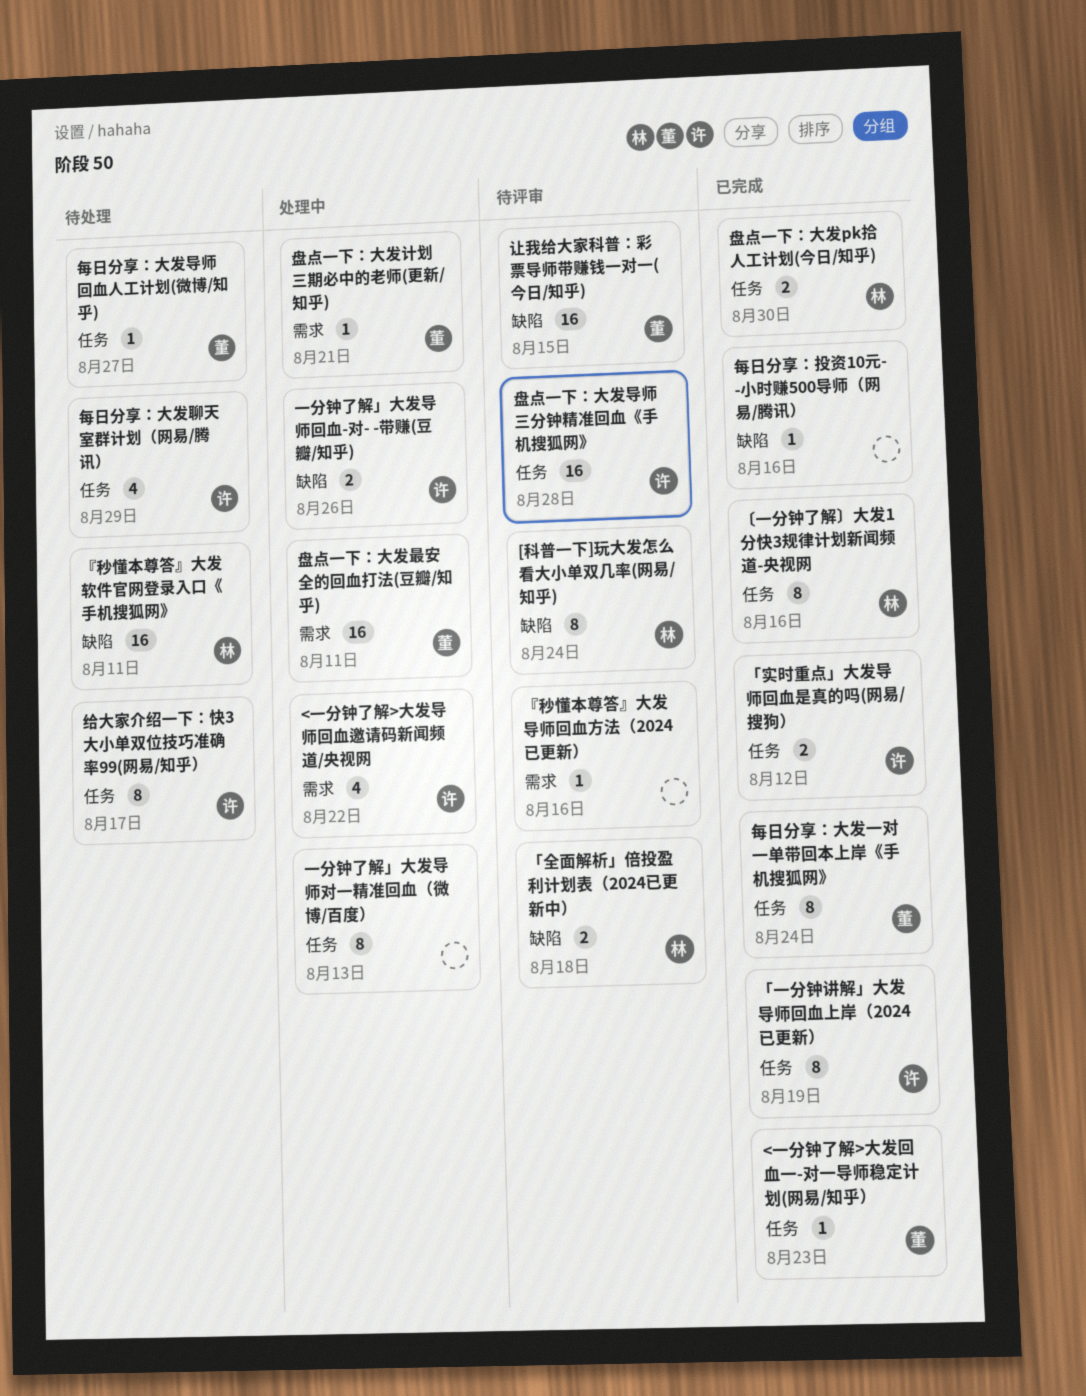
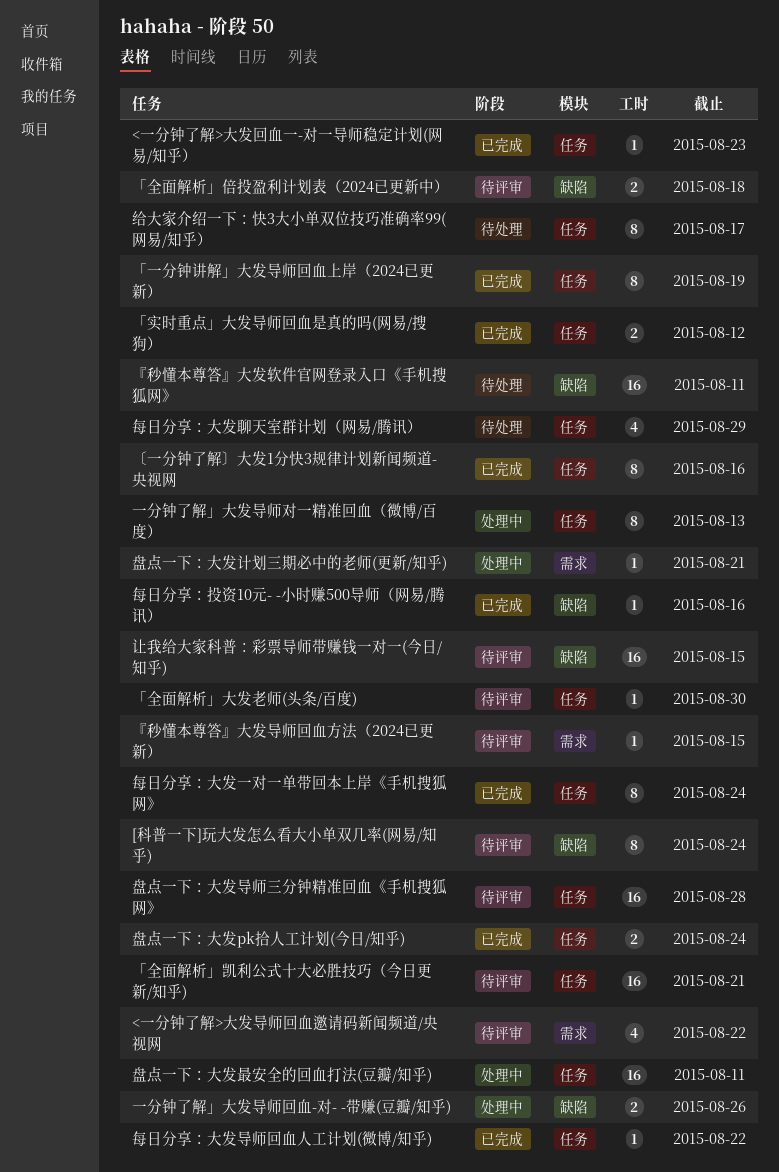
<一分钟了解>大发导师回血邀请码新闻频道/央视网, status: 处理中 -> 待评审
「全面解析」凯利公式十大必胜技巧（今日更新/知乎): none -> present
「全面解析」大发老师(头条/百度): none -> present
『秒懂本尊答』大发导师回血方法（2024已更新）, due: Aug 16 -> Aug 15
每日分享：大发导师回血人工计划(微博/知乎), status: 待处理 -> 已完成
每日分享：大发导师回血人工计划(微博/知乎), due: Aug 27 -> Aug 22
盘点一下：大发pk拾人工计划(今日/知乎), due: Aug 30 -> Aug 24
盘点一下：大发最安全的回血打法(豆瓣/知乎), label: 需求 -> 任务

